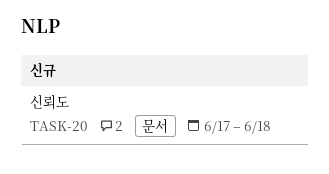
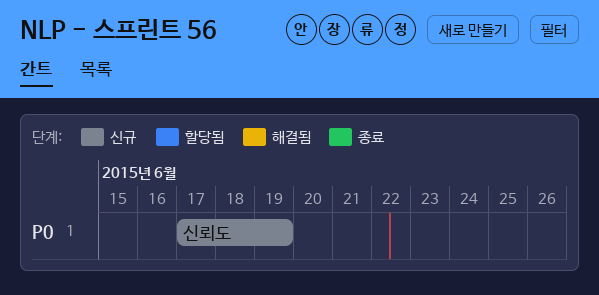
신뢰도, due: Jun 18 -> Jun 19

